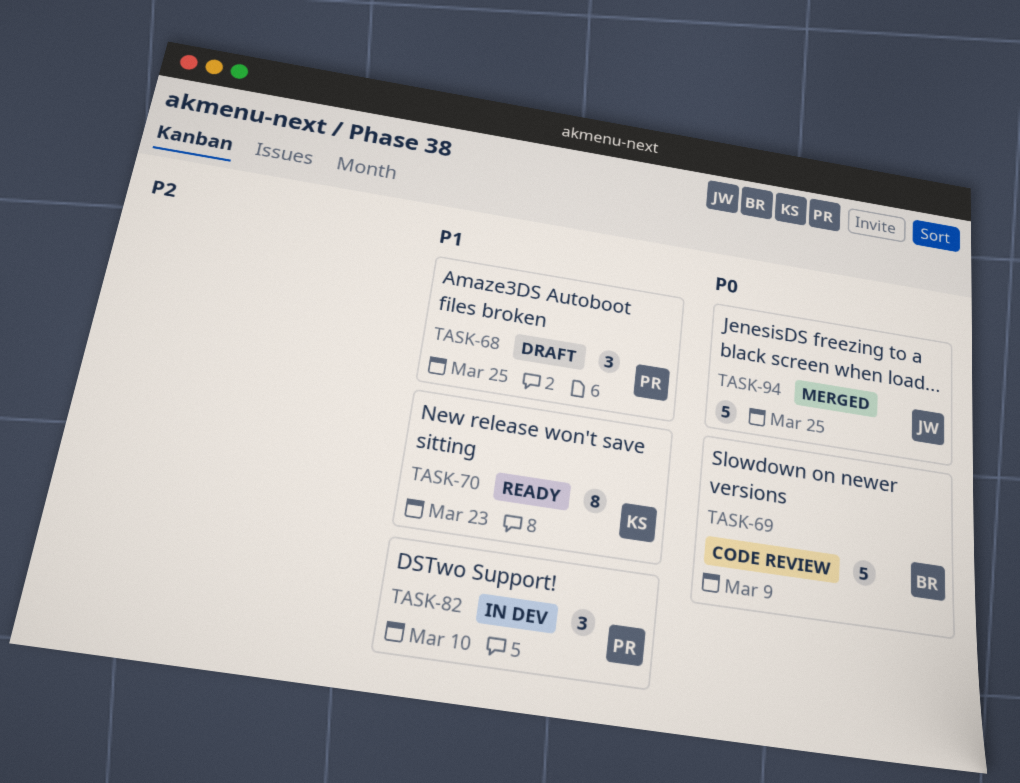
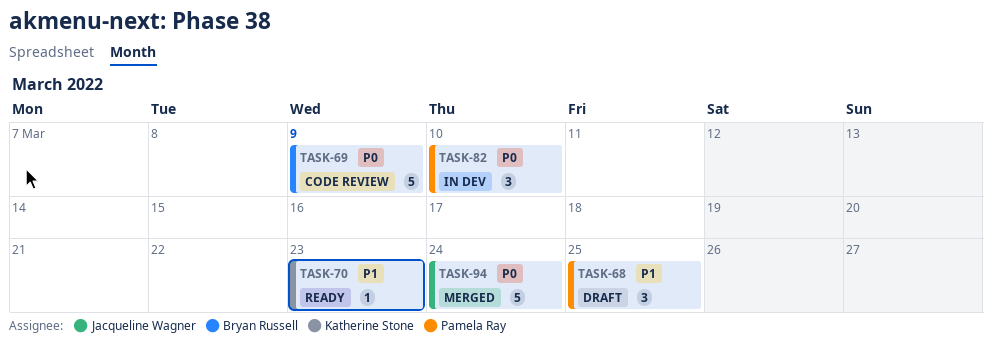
TASK-70, estimate: 8 -> 1
TASK-82, priority: P1 -> P0
TASK-94, due: Mar 25 -> Mar 24

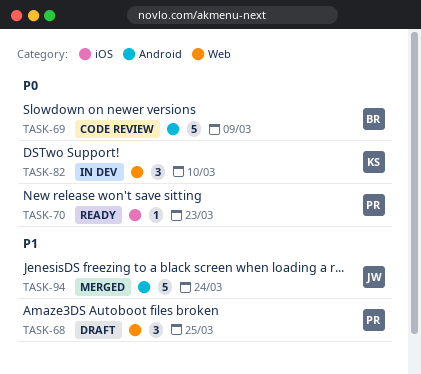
TASK-70, owner: Katherine Stone -> Pamela Ray
TASK-70, priority: P1 -> P0
TASK-82, owner: Pamela Ray -> Katherine Stone
TASK-94, priority: P0 -> P1

